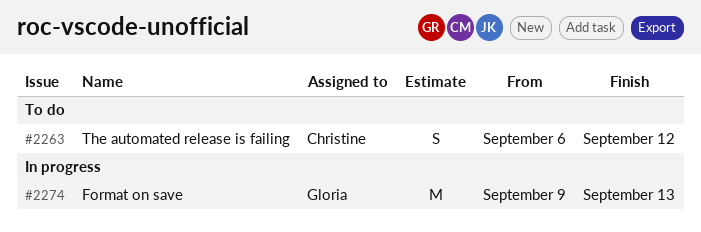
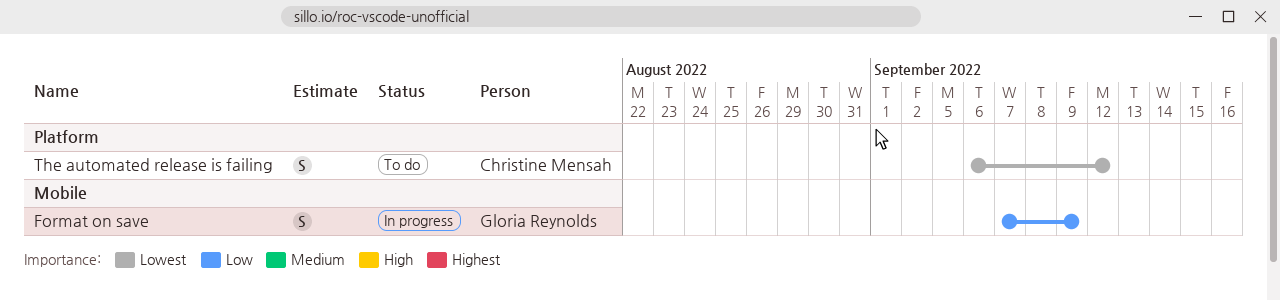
Format on save, estimate: M -> S
Format on save, start: Sep 9 -> Sep 7
Format on save, due: Sep 13 -> Sep 9

